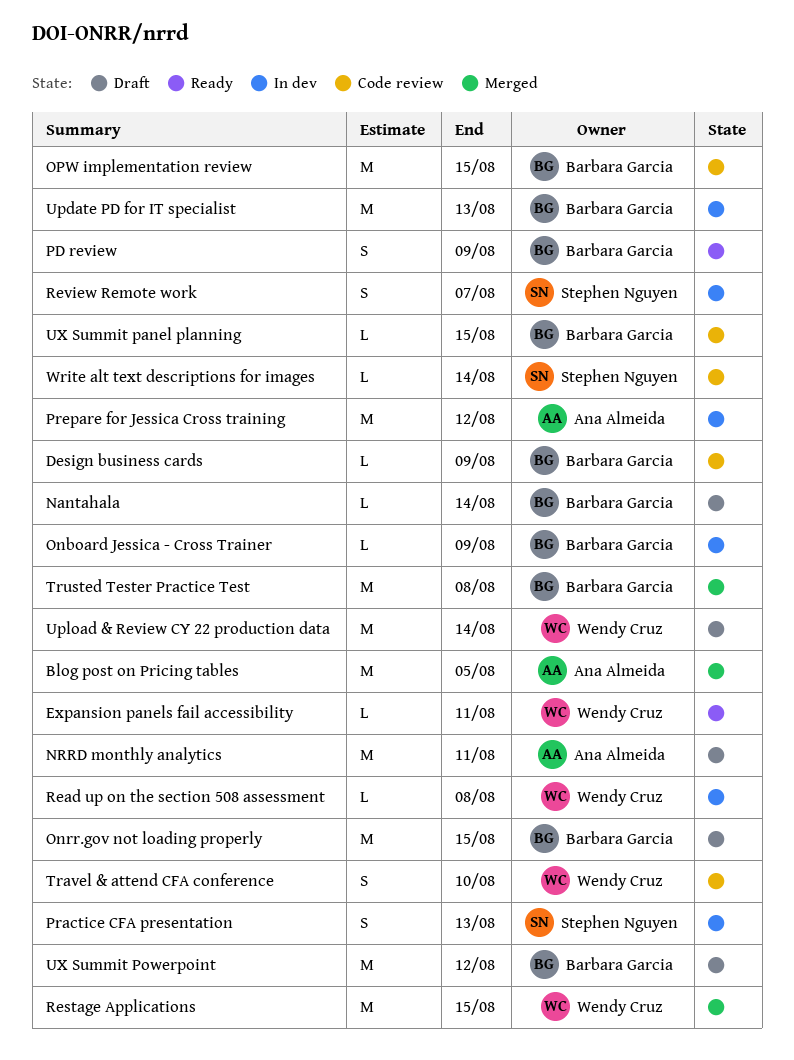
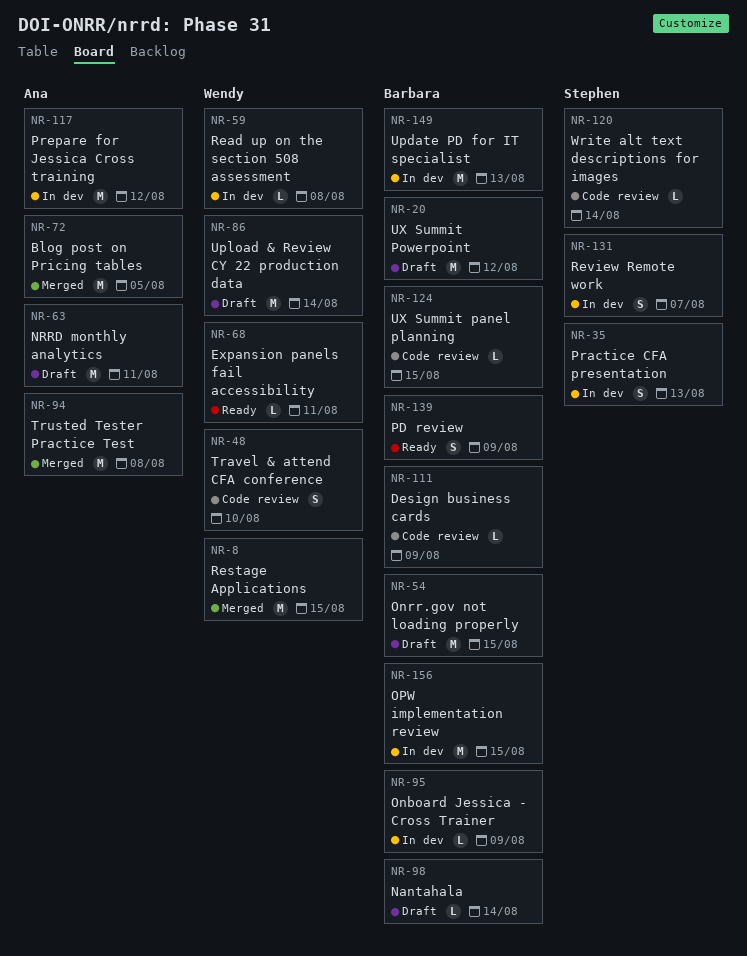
OPW implementation review, status: Code review -> In dev
Trusted Tester Practice Test, owner: Barbara Garcia -> Ana Almeida

